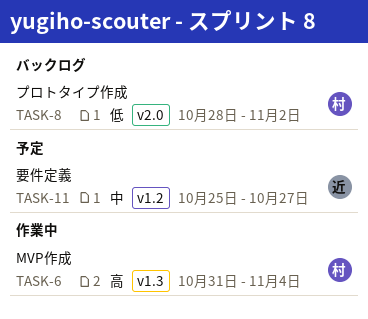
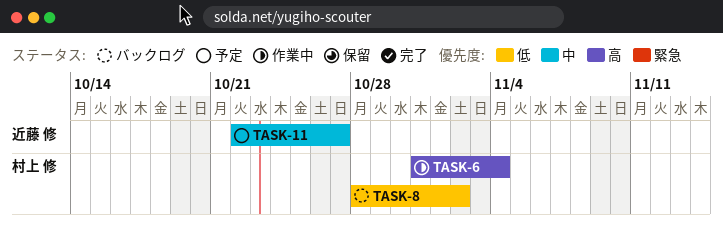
TASK-11, start: Oct 25 -> Oct 22

